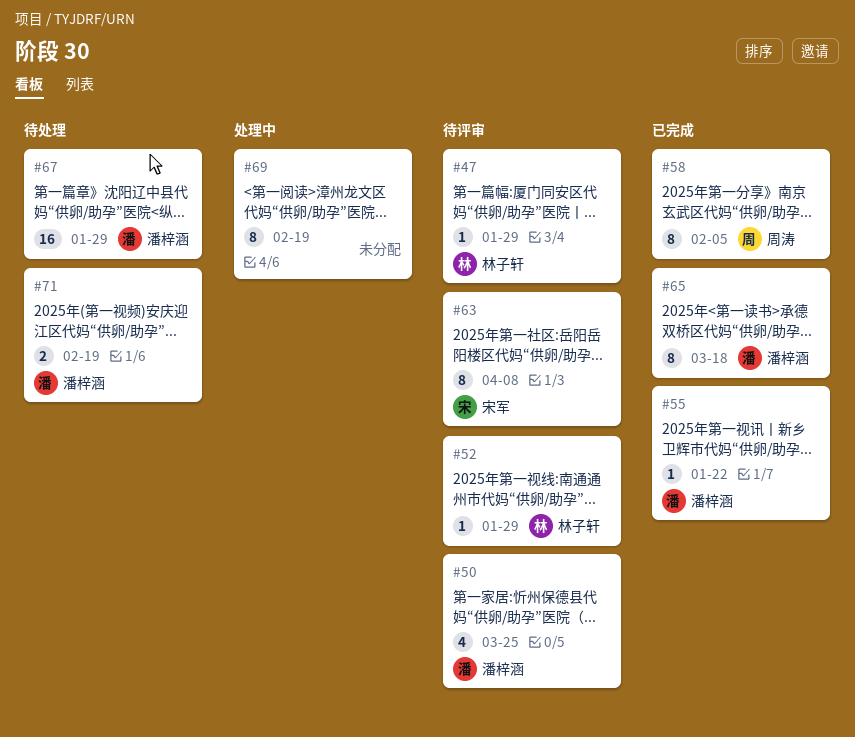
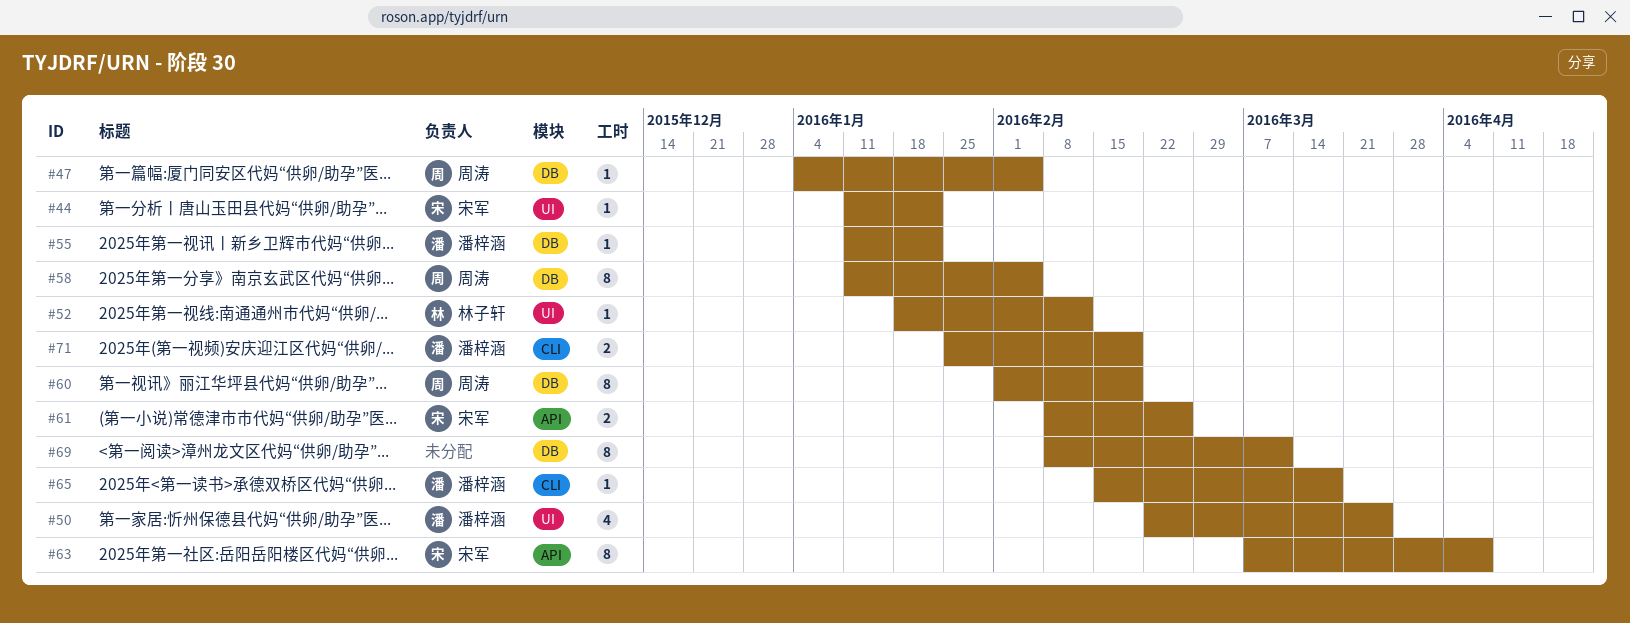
#44: none -> present
#47, owner: 林子轩 -> 周涛
#47, due: Jan 29 -> Feb 5
#52, due: Jan 29 -> Feb 12
#60: none -> present
#61: none -> present
#65, estimate: 8 -> 1
#67: present -> none
#69, due: Feb 19 -> Mar 11

